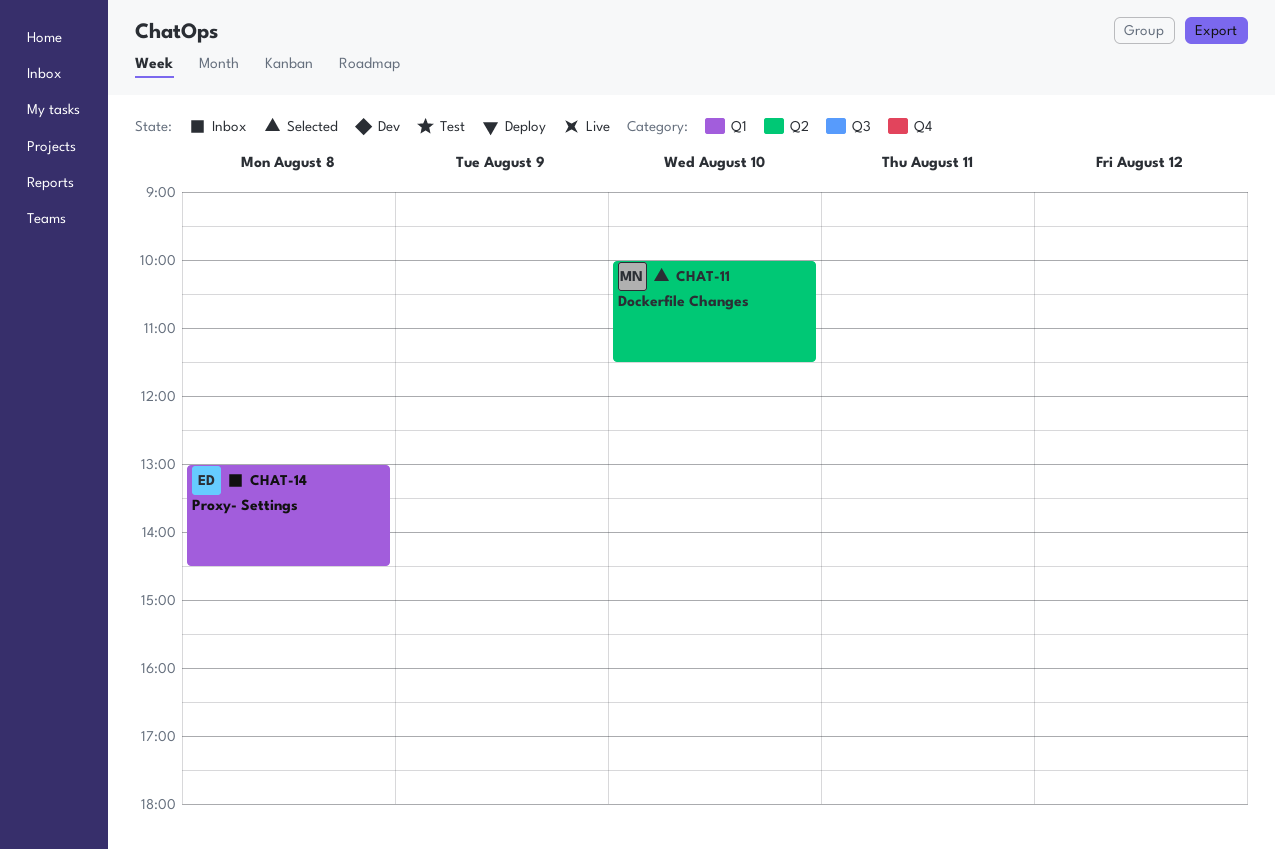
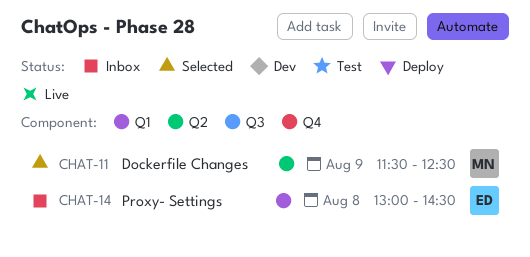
CHAT-11, day: Aug 10 -> Aug 9
CHAT-11, begins: 10:00 -> 11:30
CHAT-11, ends: 11:30 -> 12:30

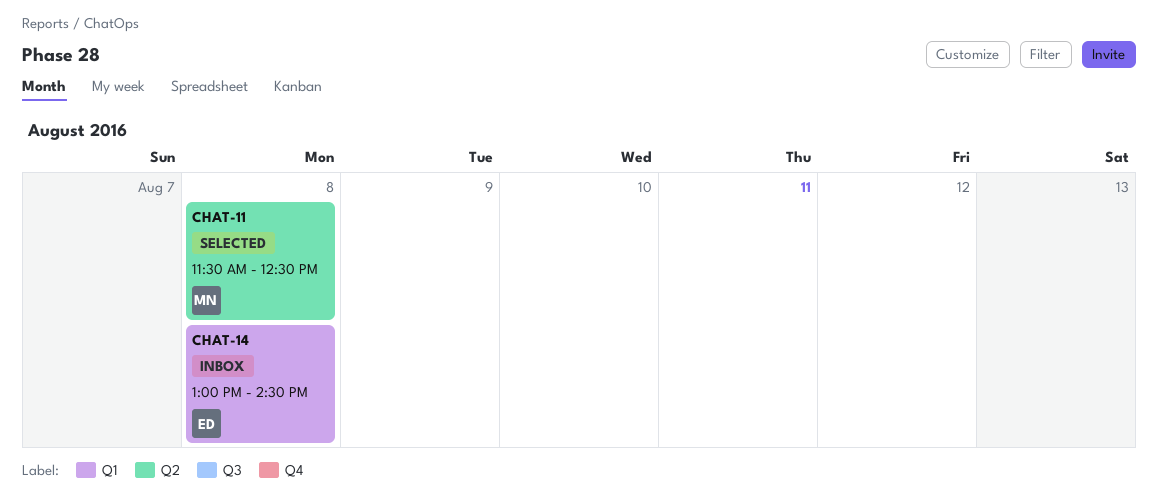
CHAT-11, day: Aug 9 -> Aug 8

